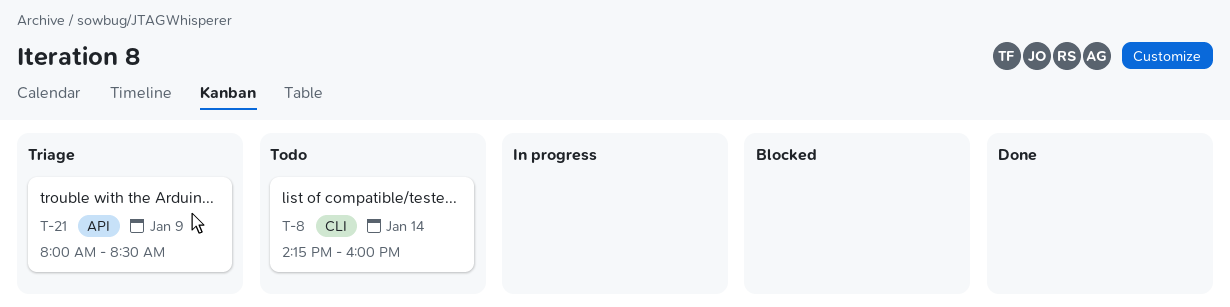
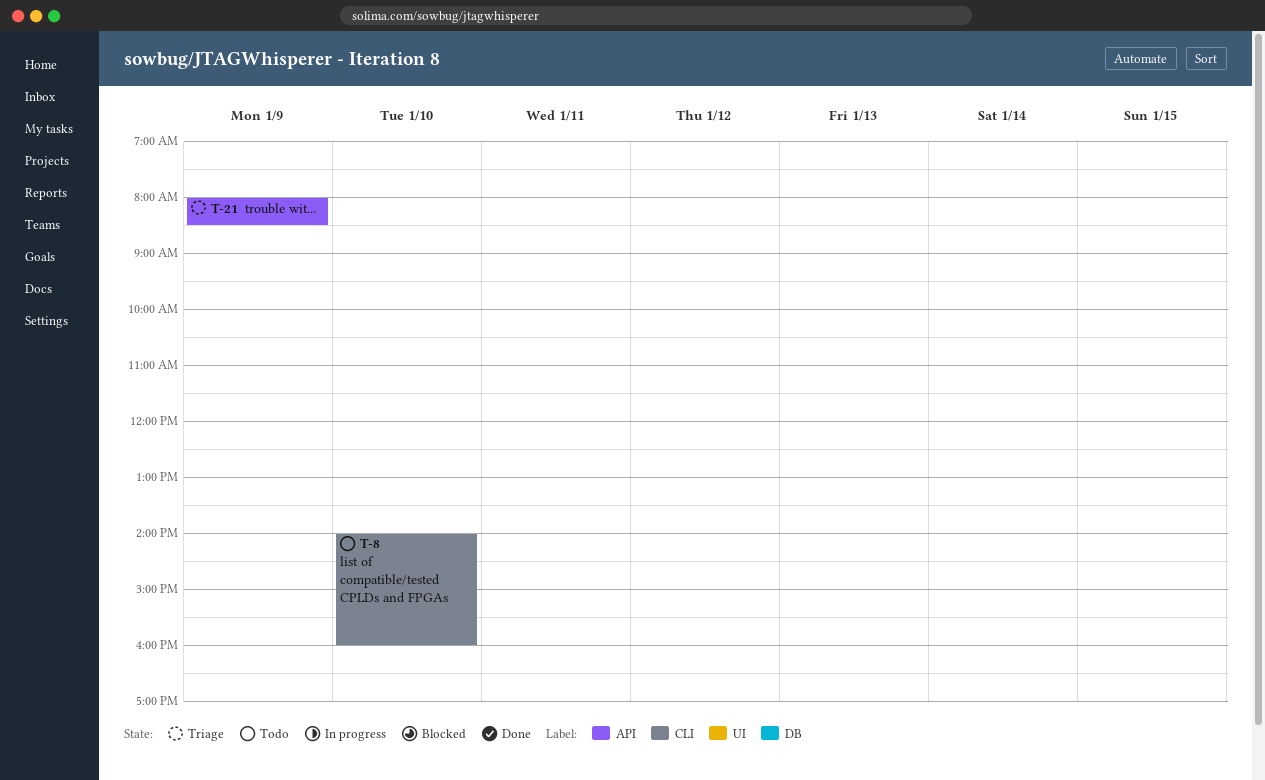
T-8, day: Jan 14 -> Jan 10
T-8, begins: 14:15 -> 14:00

